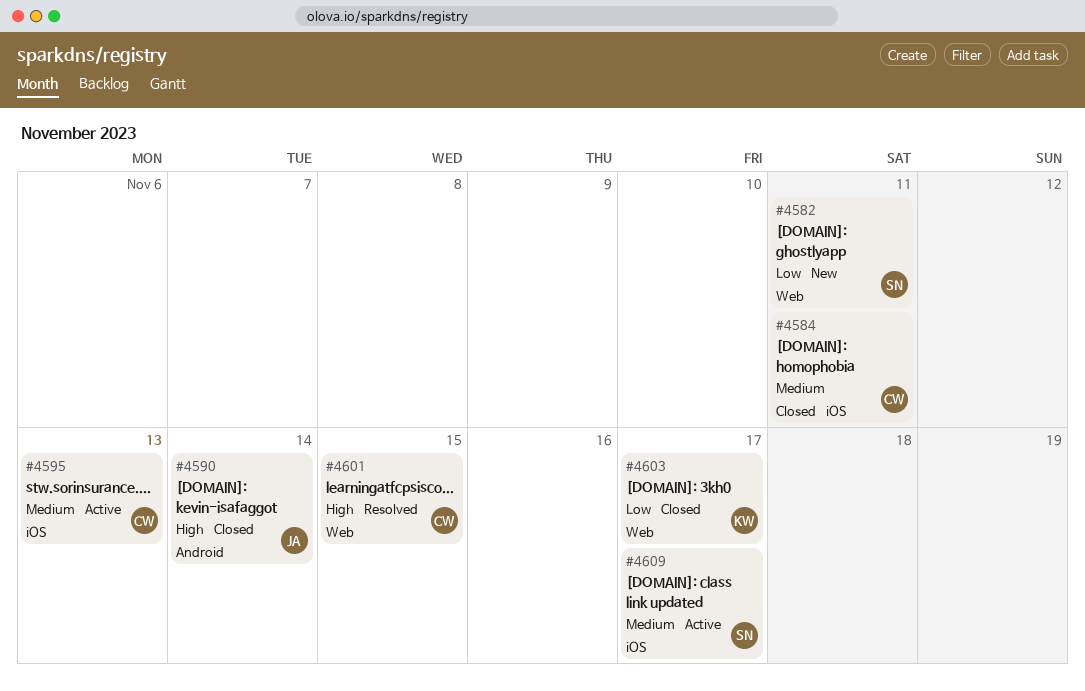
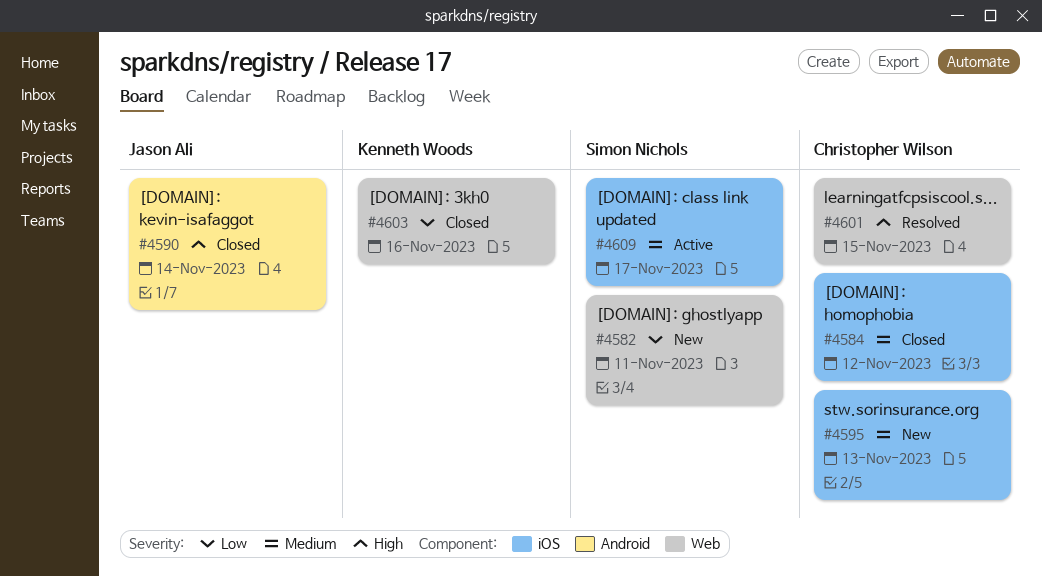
#4584, due: Nov 11 -> Nov 12
#4595, status: Active -> New
#4603, due: Nov 17 -> Nov 16

